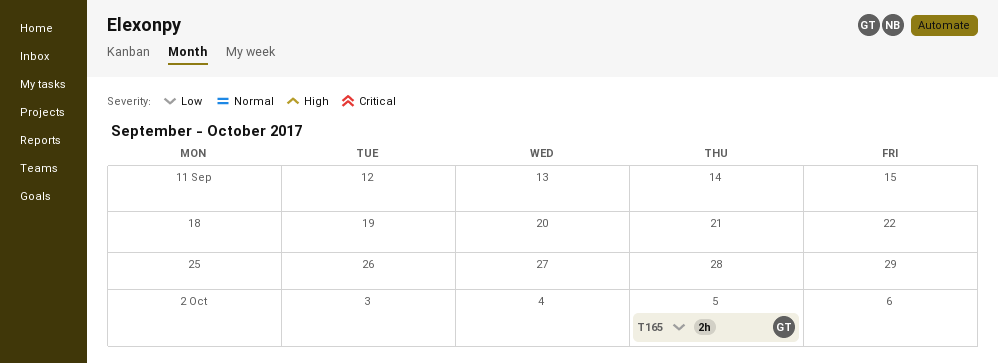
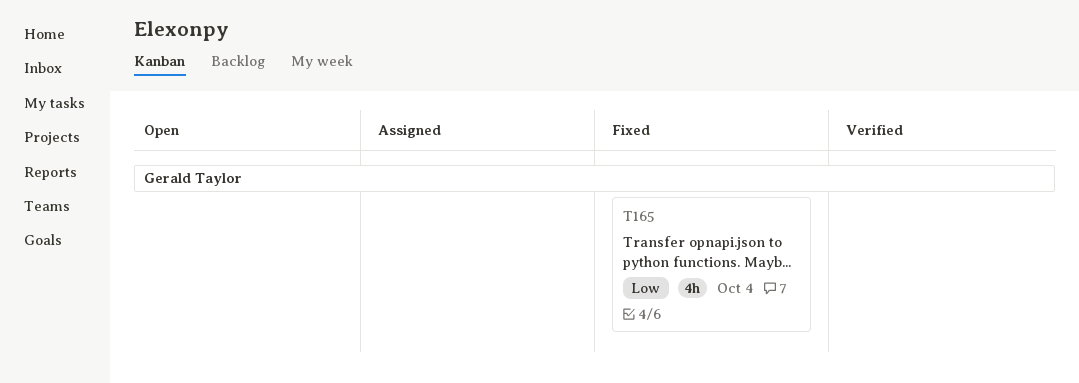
T165, estimate: 2h -> 4h
T165, due: Oct 5 -> Oct 4

